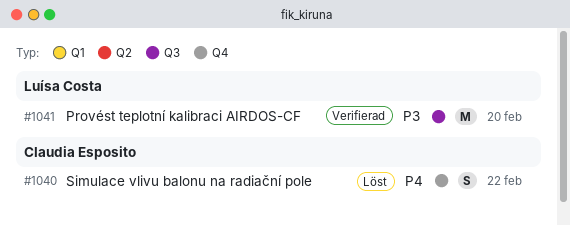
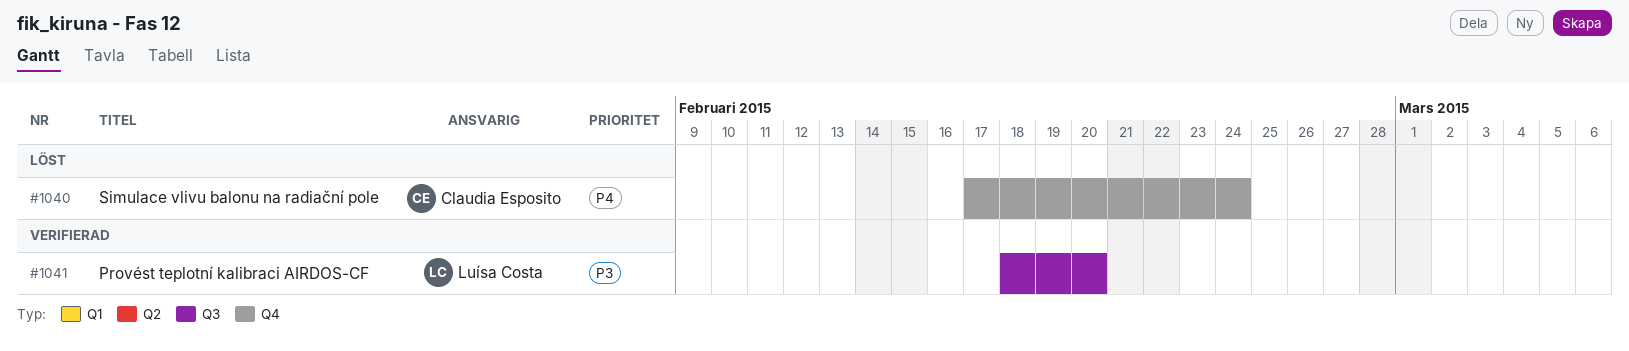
#1040, due: Feb 22 -> Feb 24

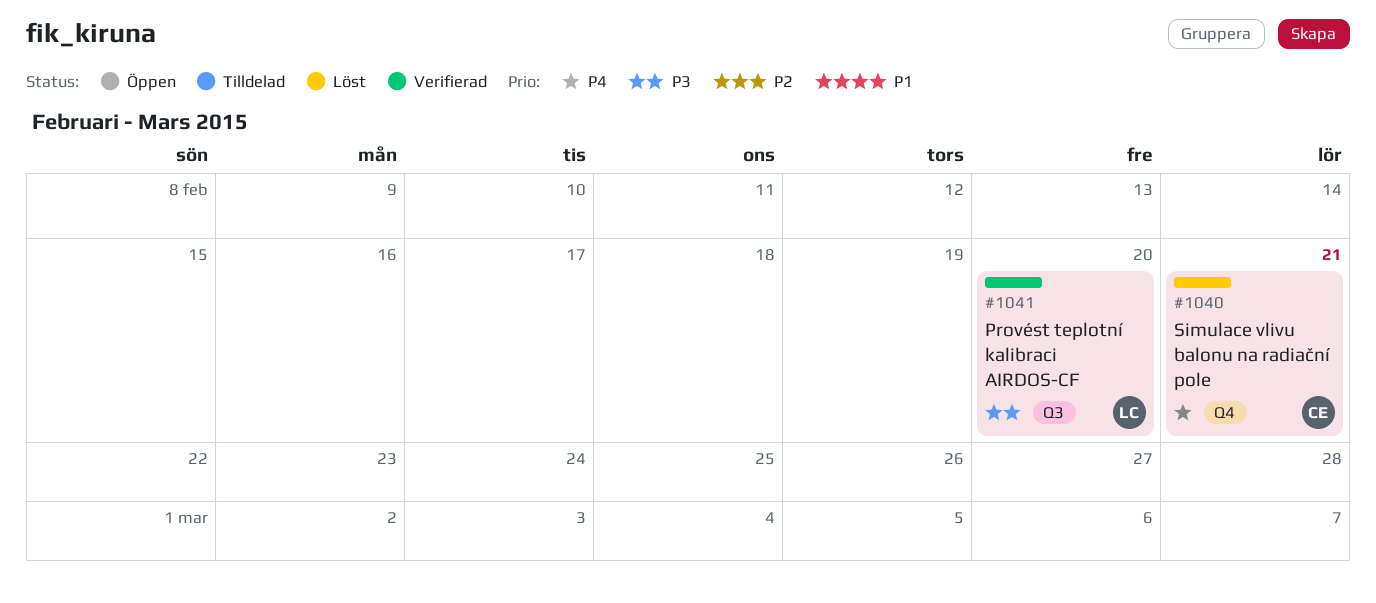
#1040, due: Feb 24 -> Feb 21

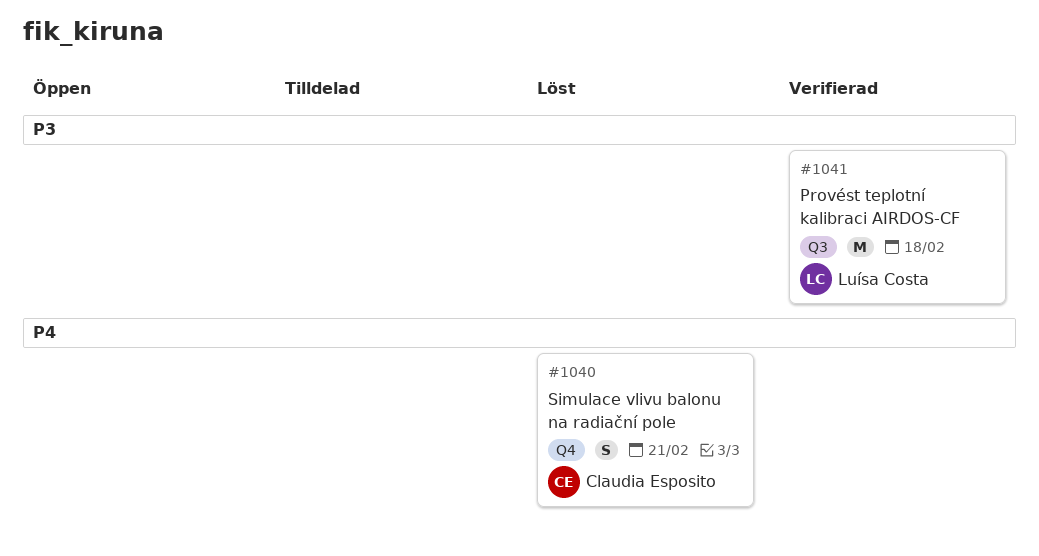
#1041, due: Feb 20 -> Feb 18

